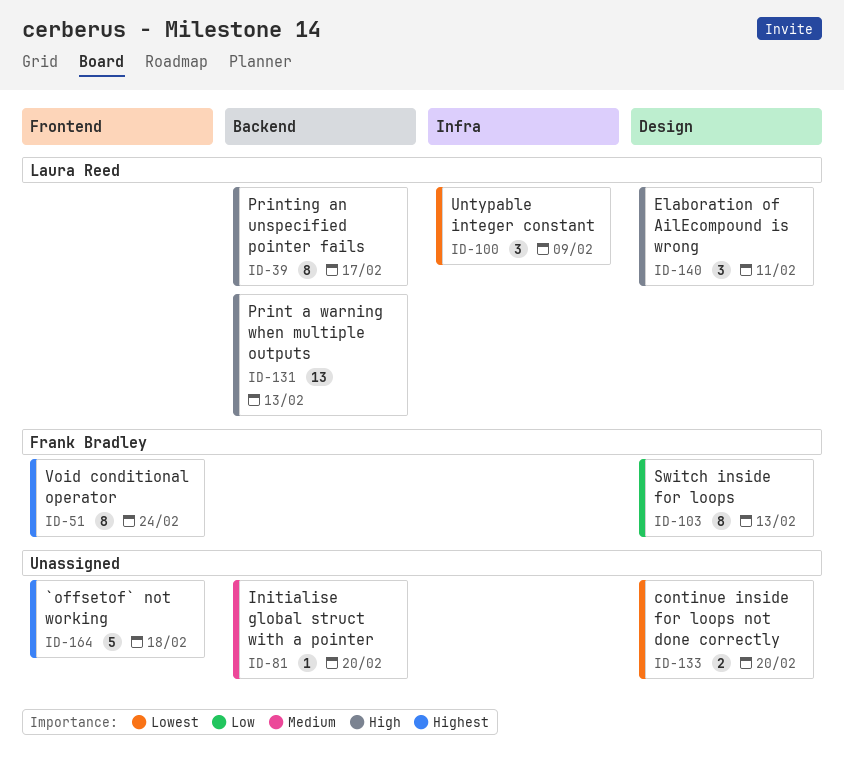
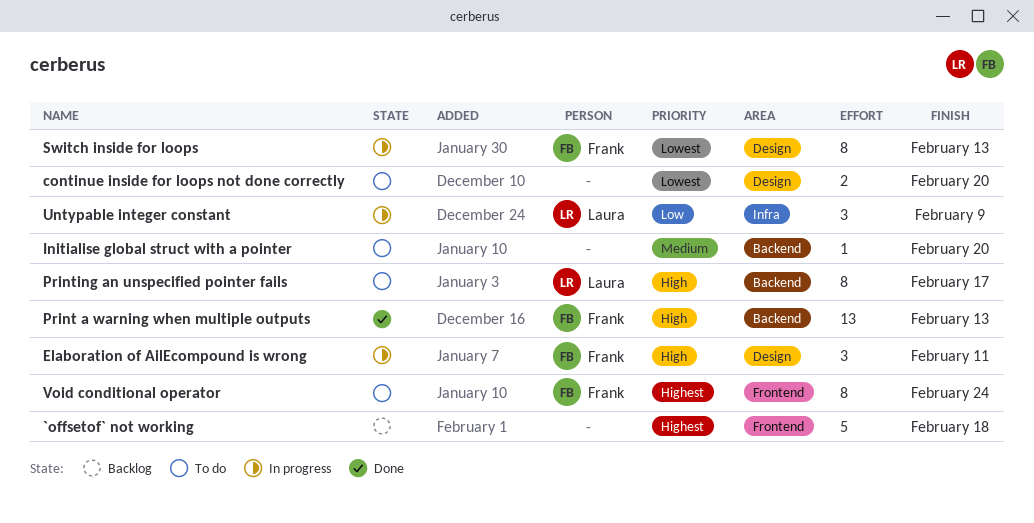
Elaboration of AilEcompound is wrong, owner: Laura Reed -> Frank Bradley
Print a warning when multiple outputs, owner: Laura Reed -> Frank Bradley
Switch inside for loops, priority: Low -> Lowest
Untypable integer constant, priority: Lowest -> Low

